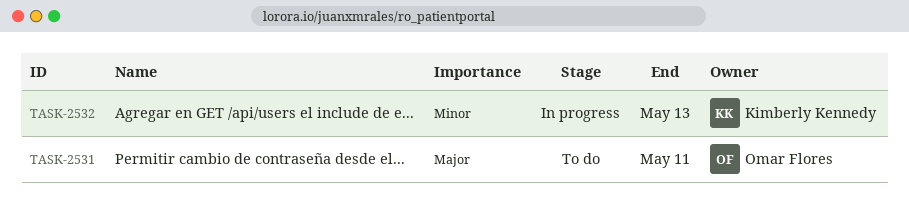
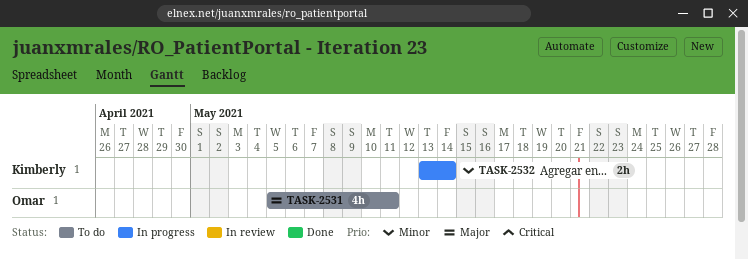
TASK-2532, due: May 13 -> May 14

